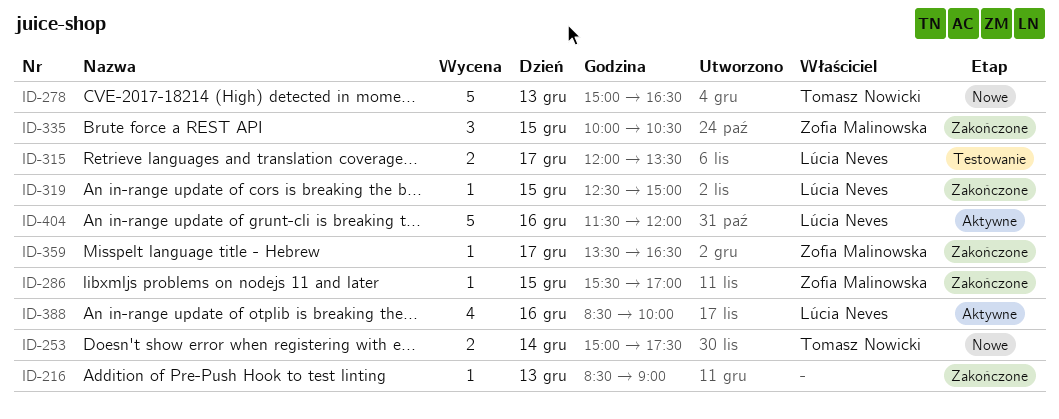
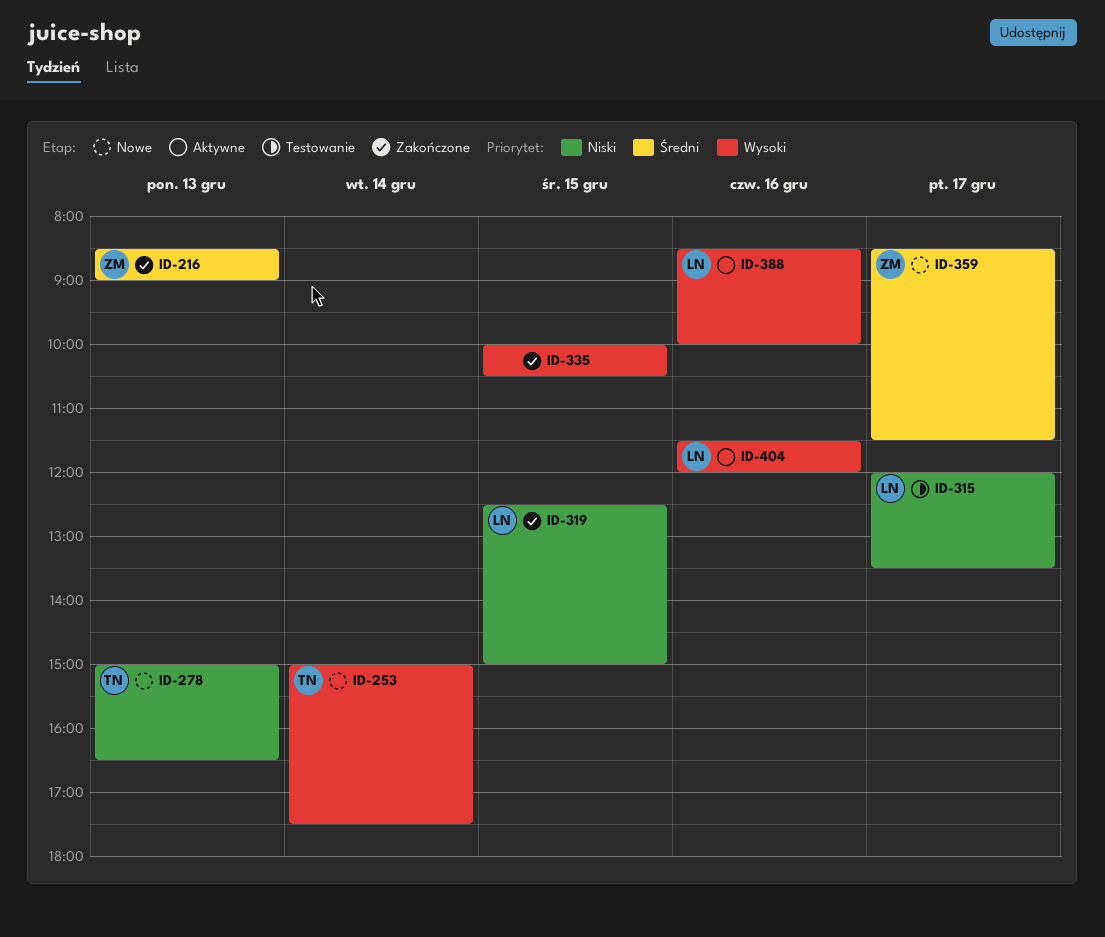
ID-216, owner: none -> Zofia Malinowska
ID-286: present -> none
ID-335, owner: Zofia Malinowska -> none
ID-359, status: Zakończone -> Nowe
ID-359, begins: 13:30 -> 08:30
ID-359, ends: 16:30 -> 11:30

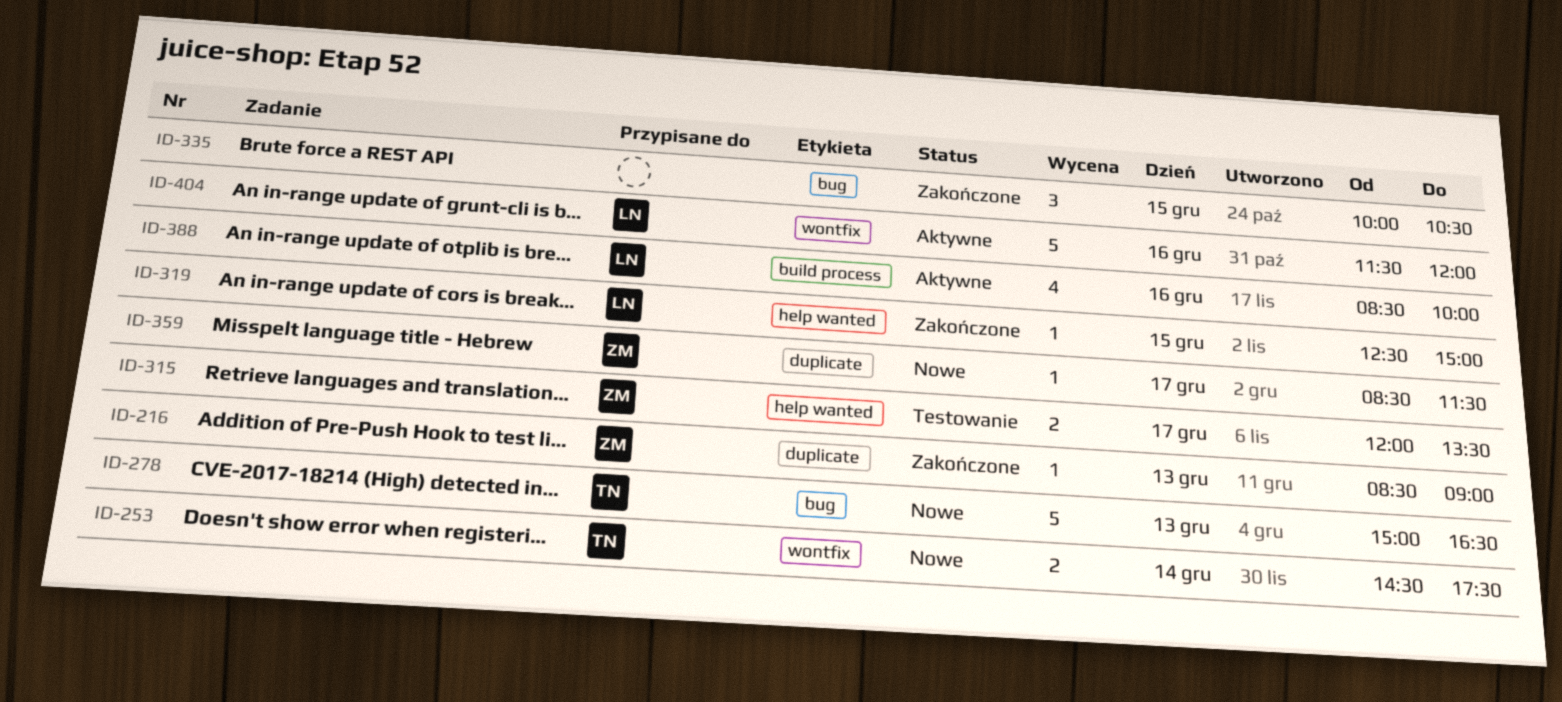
ID-253, begins: 15:00 -> 14:30
ID-315, owner: LN -> ZM

